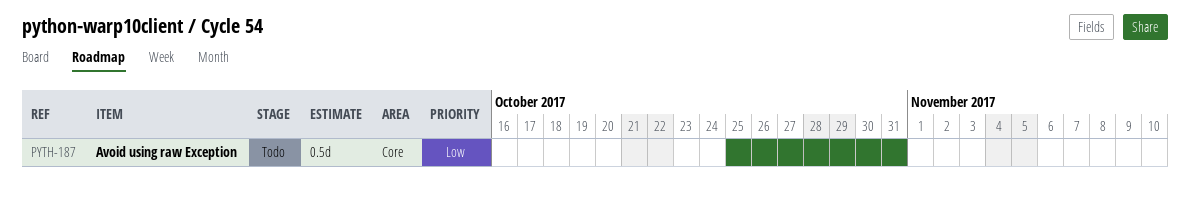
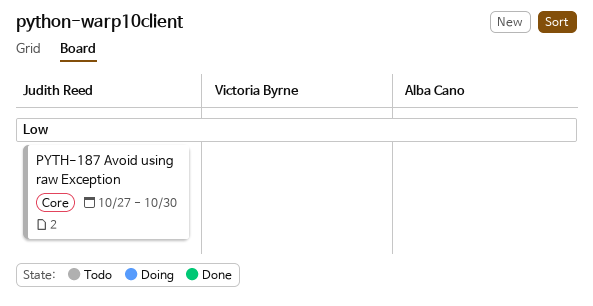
PYTH-187, start: Oct 25 -> Oct 27
PYTH-187, due: Oct 31 -> Oct 30

